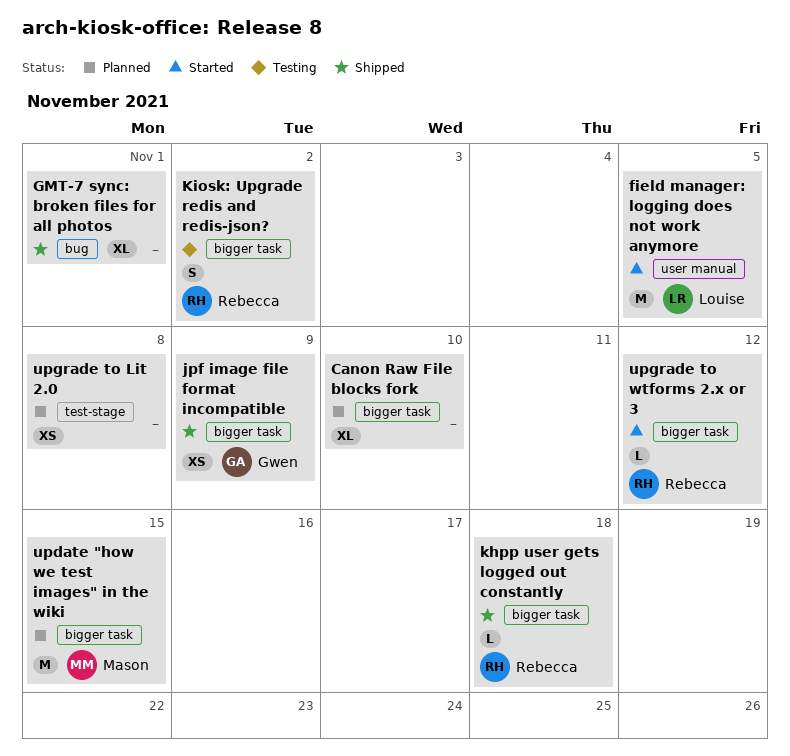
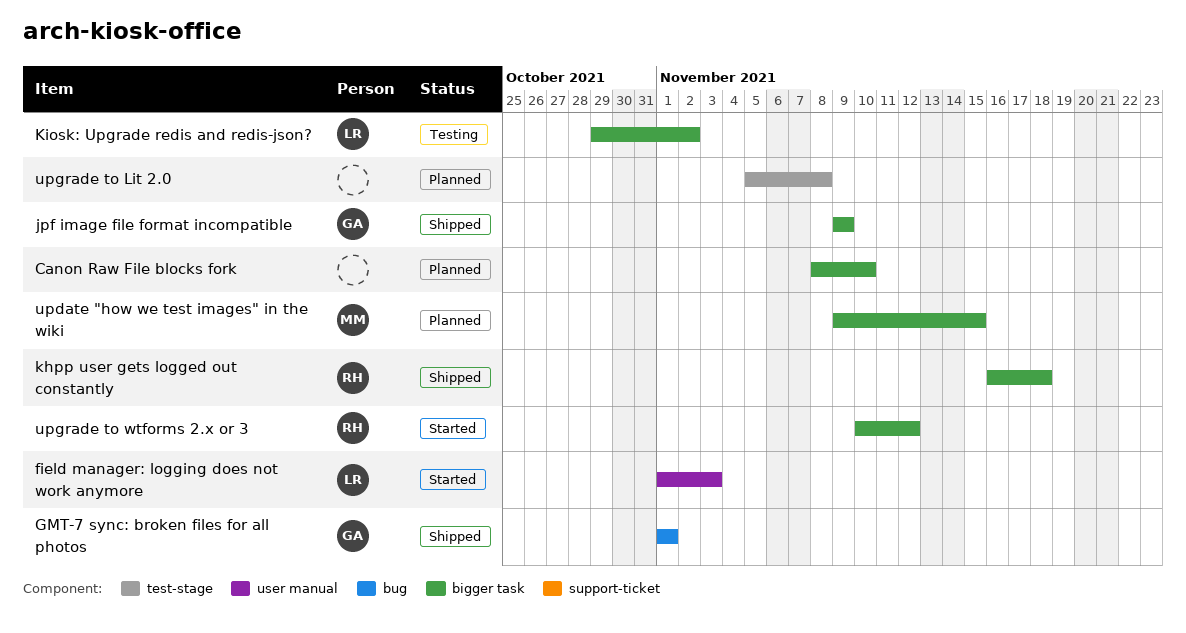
field manager: logging does not work anymore, due: Nov 5 -> Nov 3
GMT-7 sync: broken files for all photos, owner: none -> Gwen
Kiosk: Upgrade redis and redis-json?, owner: Rebecca -> Louise

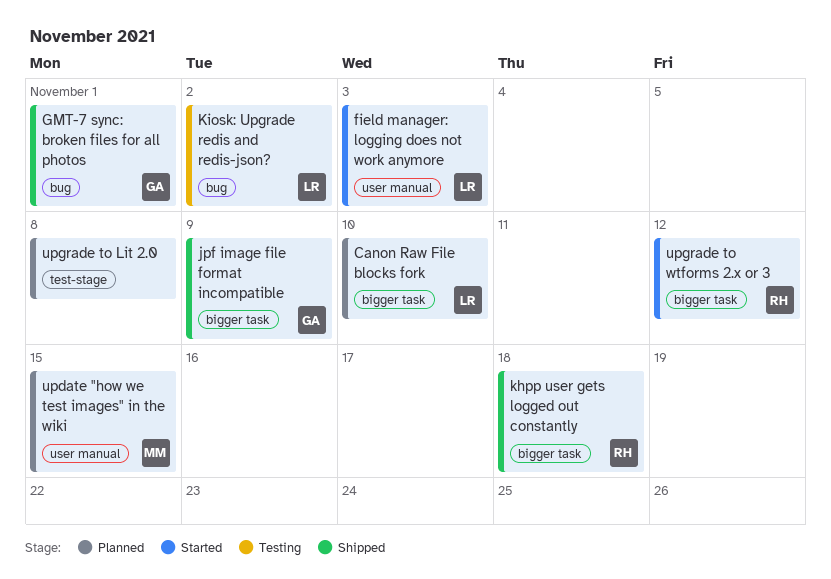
Canon Raw File blocks fork, owner: none -> LR
Kiosk: Upgrade redis and redis-json?, label: bigger task -> bug
update "how we test images" in the wiki, label: bigger task -> user manual

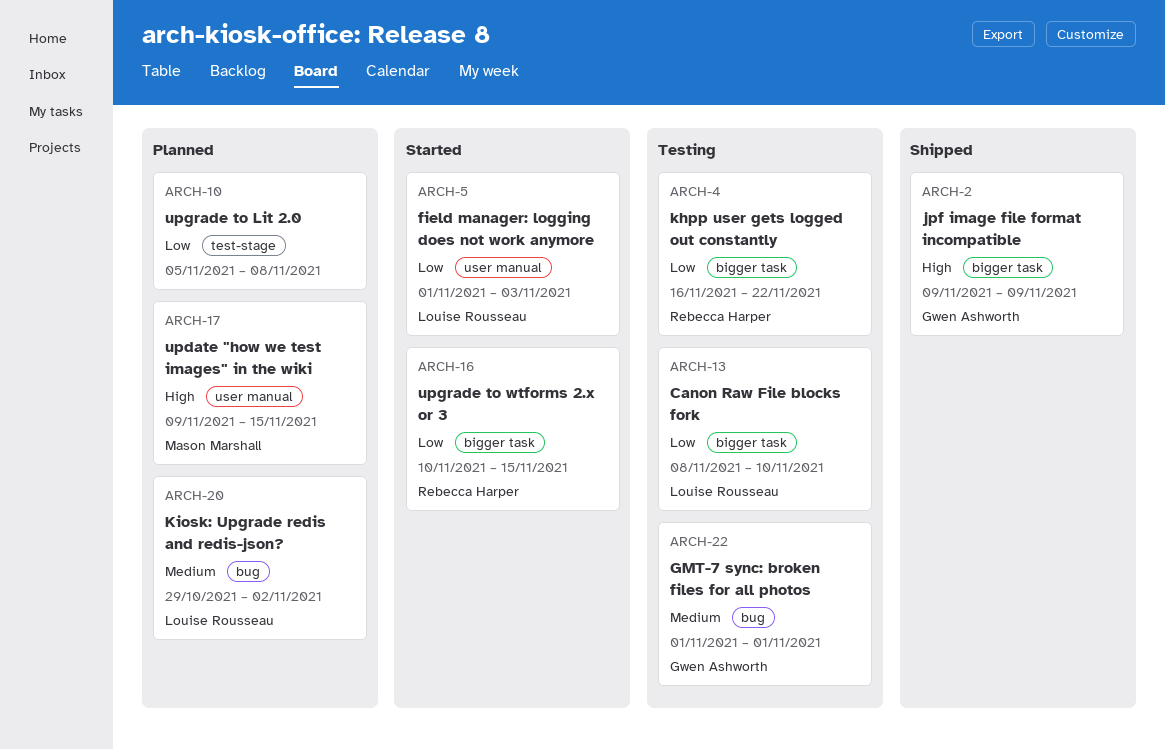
Canon Raw File blocks fork, status: Planned -> Testing
GMT-7 sync: broken files for all photos, status: Shipped -> Testing
khpp user gets logged out constantly, status: Shipped -> Testing
khpp user gets logged out constantly, due: Nov 18 -> Nov 22
Kiosk: Upgrade redis and redis-json?, status: Testing -> Planned
upgrade to wtforms 2.x or 3, due: Nov 12 -> Nov 15

